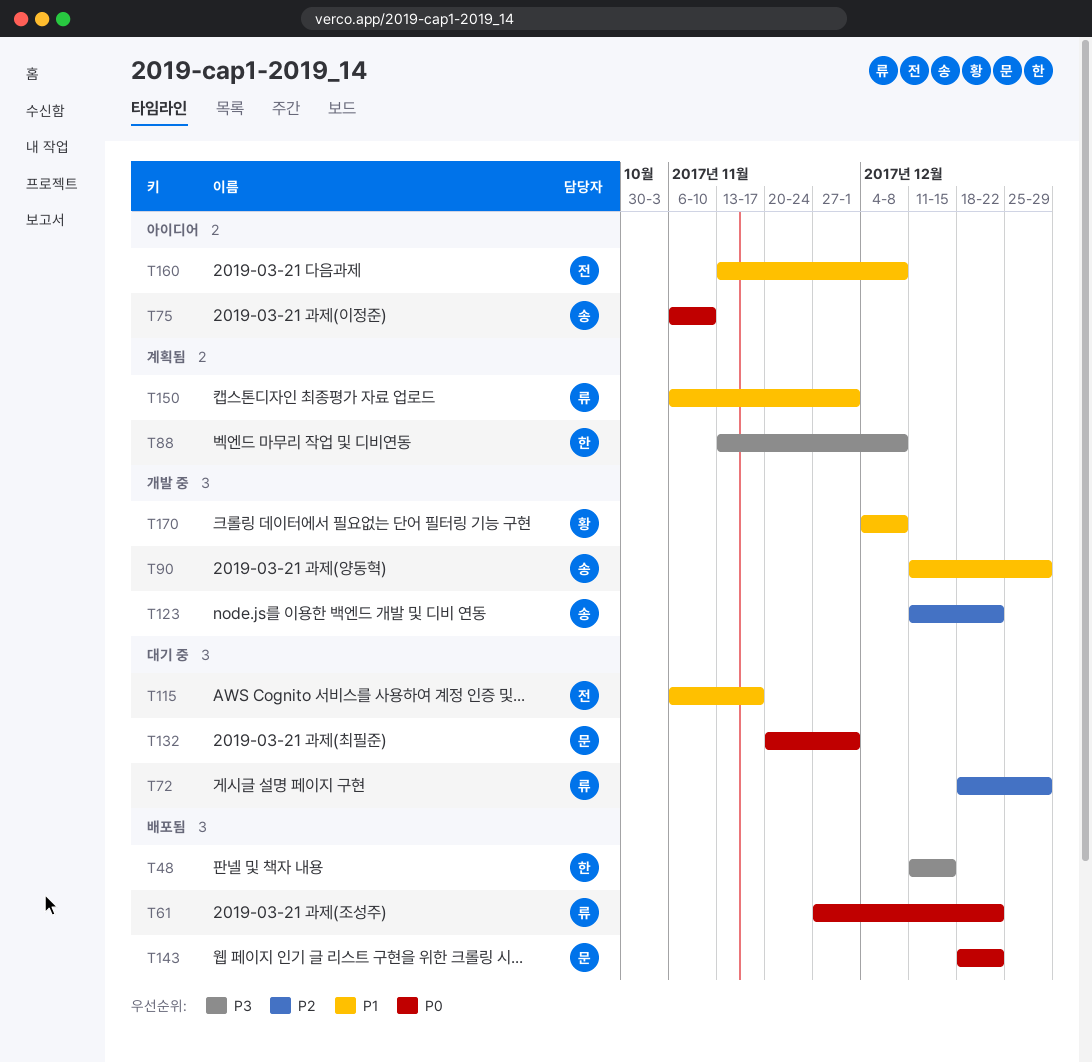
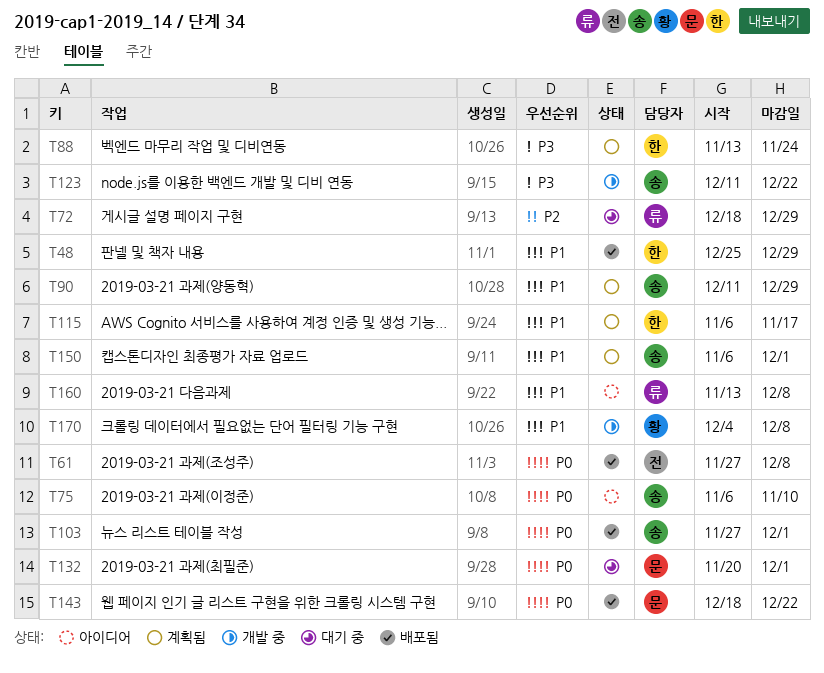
T48, priority: P3 -> P1
T48, start: Dec 11 -> Dec 25
T48, due: Dec 15 -> Dec 29
T61, owner: 류 -> 전
T61, due: Dec 22 -> Dec 8
T88, due: Dec 8 -> Nov 24
T90, status: 개발 중 -> 계획됨
T103: none -> present
T115, status: 대기 중 -> 계획됨
T115, owner: 전 -> 한
T123, priority: P2 -> P3
T150, owner: 류 -> 송
T160, owner: 전 -> 류

